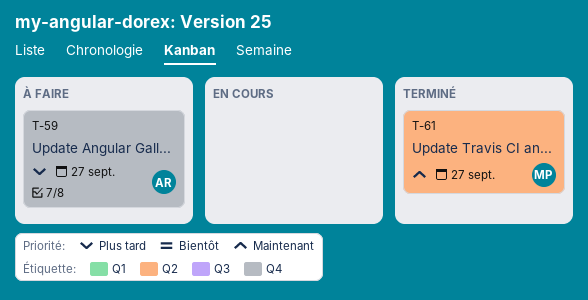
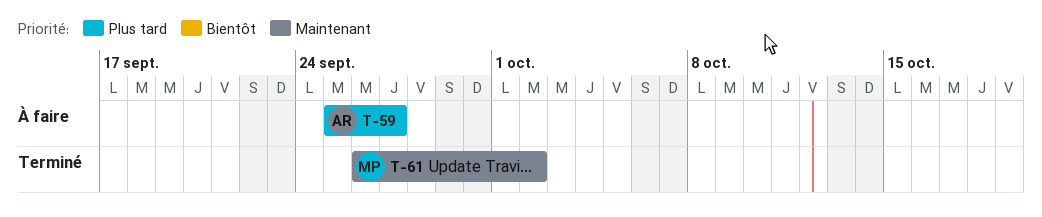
T-61, due: Sep 27 -> Oct 2

